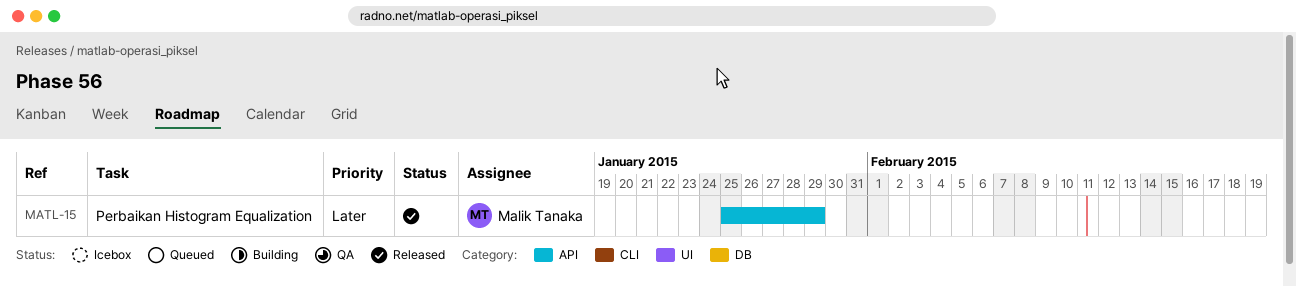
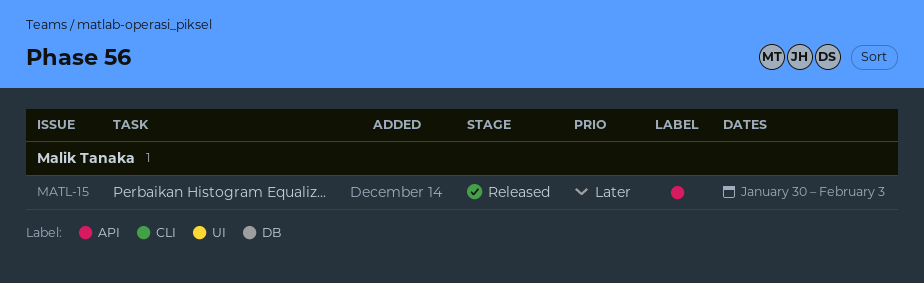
MATL-15, start: Jan 25 -> Jan 30
MATL-15, due: Jan 29 -> Feb 3

